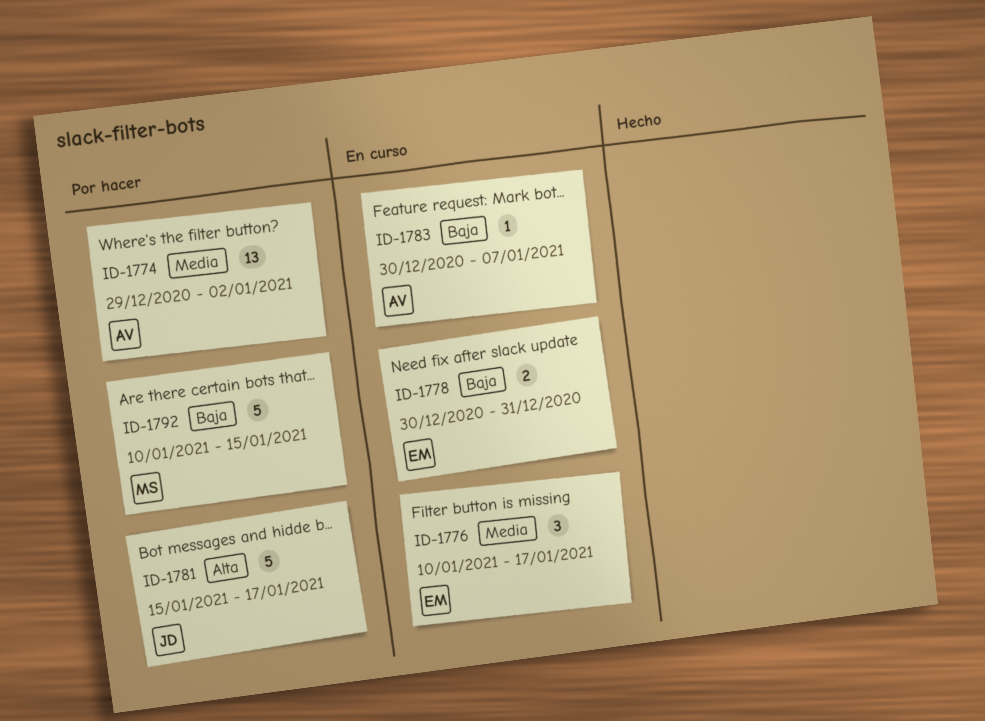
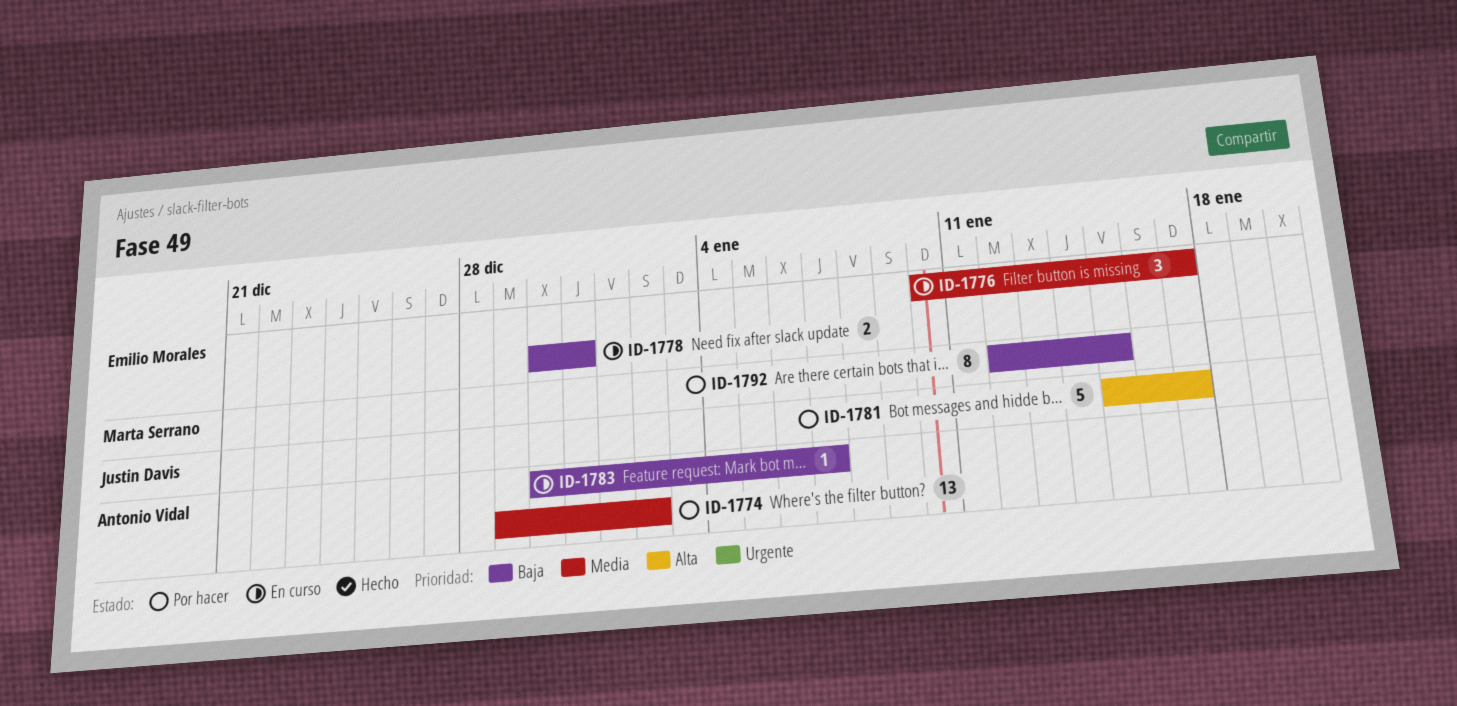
ID-1792, estimate: 5 -> 8
ID-1792, start: Jan 10 -> Jan 12

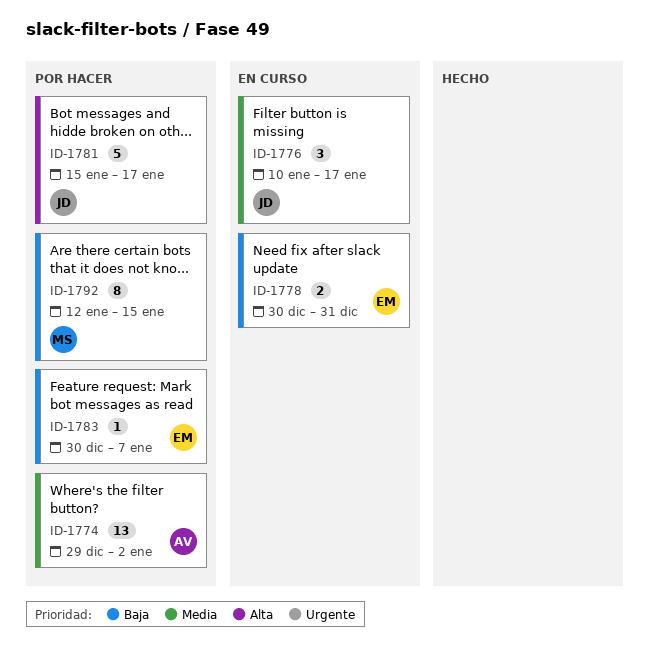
ID-1776, owner: Emilio Morales -> Justin Davis
ID-1783, status: En curso -> Por hacer
ID-1783, owner: Antonio Vidal -> Emilio Morales

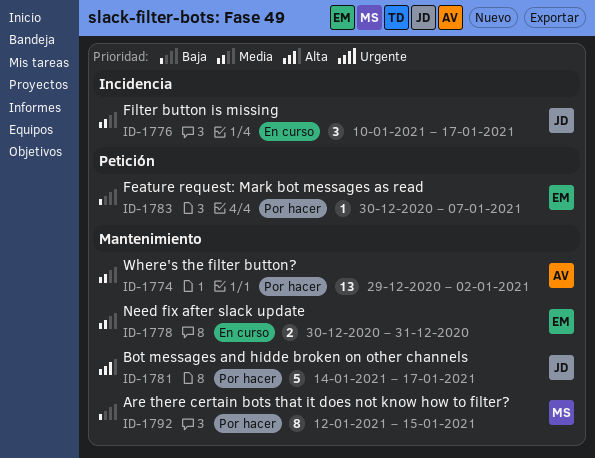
ID-1778, priority: Baja -> Media
ID-1781, start: Jan 15 -> Jan 14

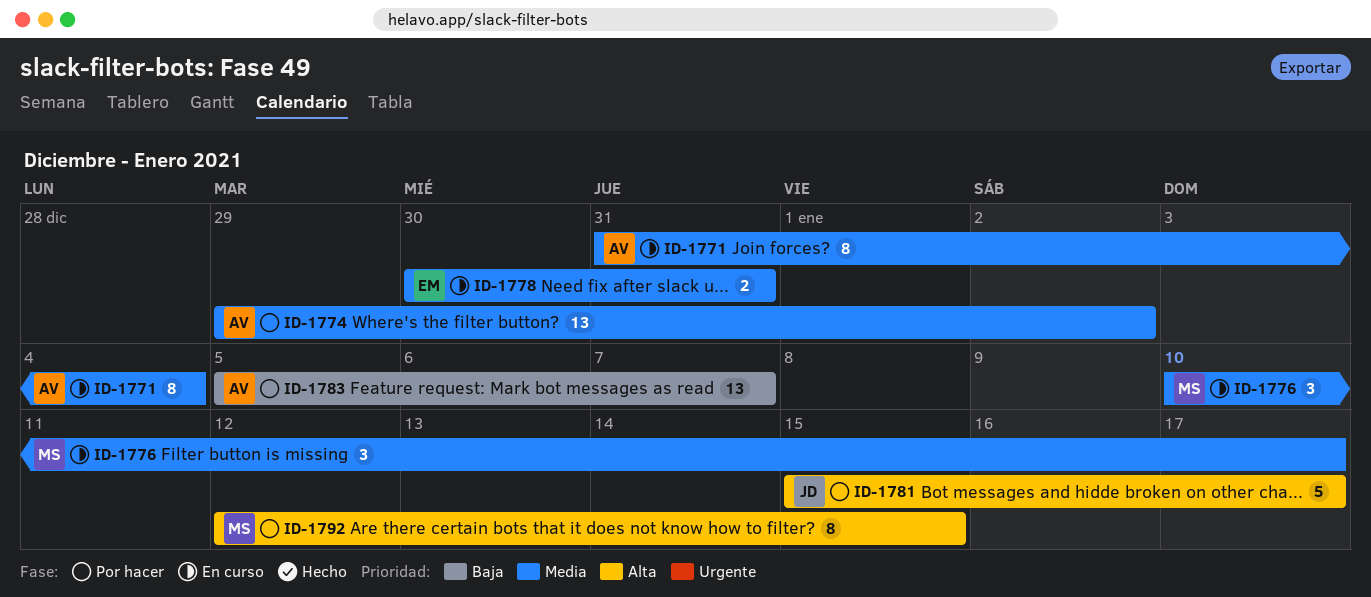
ID-1771: none -> present
ID-1776, owner: JD -> MS
ID-1781, start: Jan 14 -> Jan 15
ID-1783, owner: EM -> AV
ID-1783, estimate: 1 -> 13
ID-1783, start: Dec 30 -> Jan 5
ID-1792, priority: Baja -> Alta

